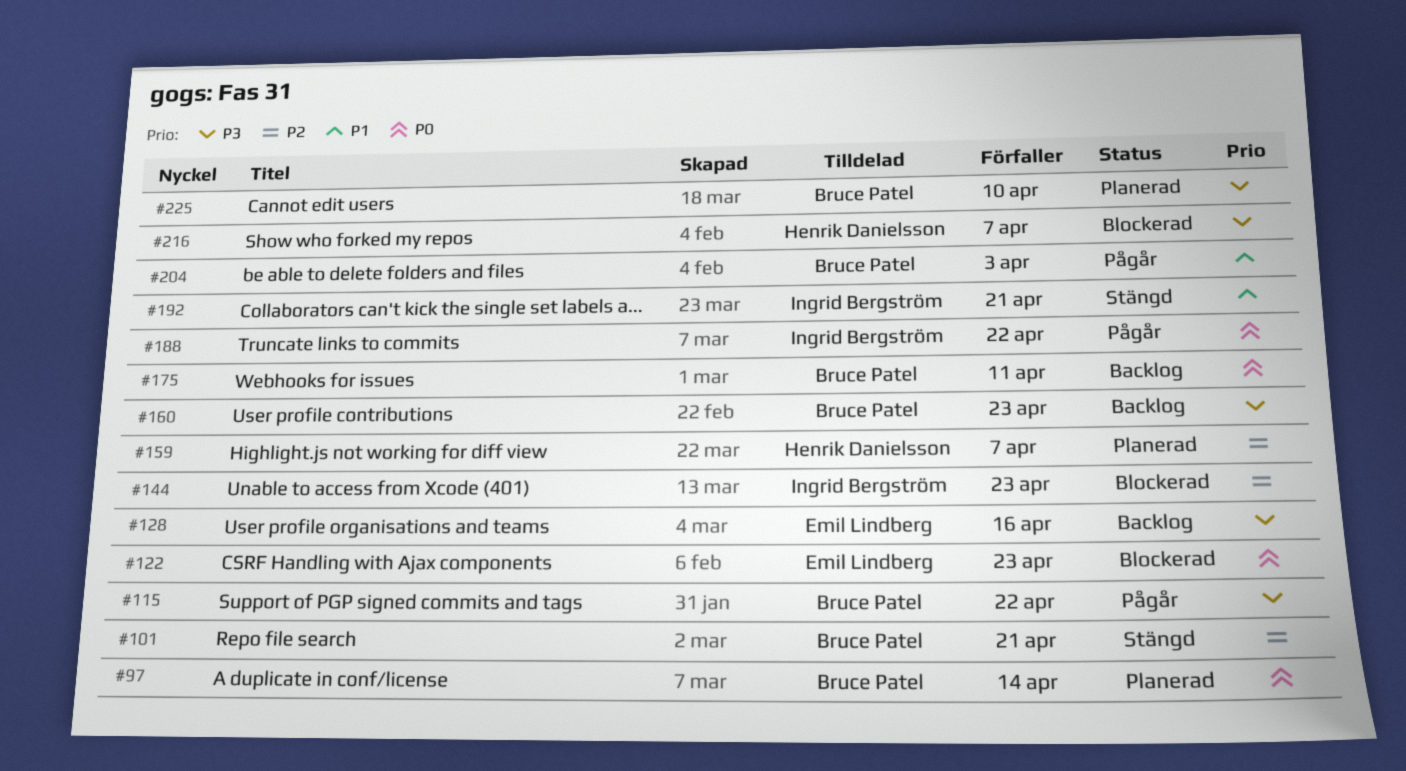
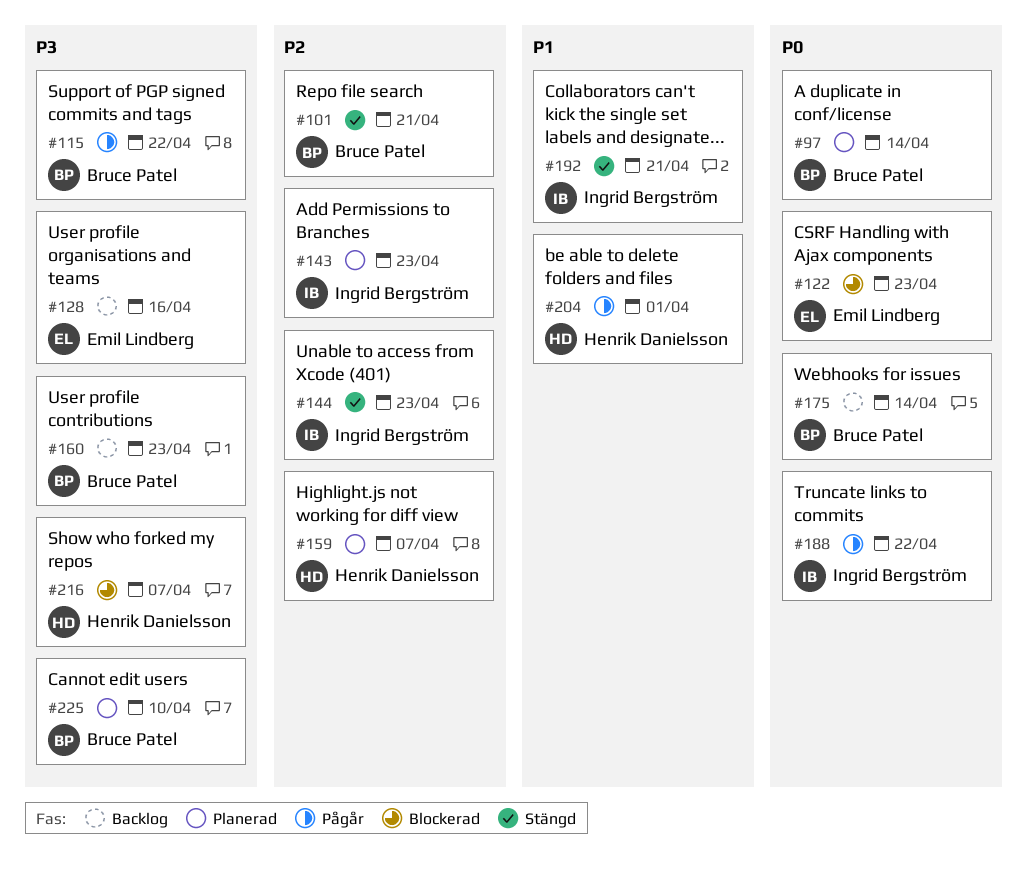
#143: none -> present
#144, status: Blockerad -> Stängd
#175, due: Apr 11 -> Apr 14
#204, owner: Bruce Patel -> Henrik Danielsson
#204, due: Apr 3 -> Apr 1

